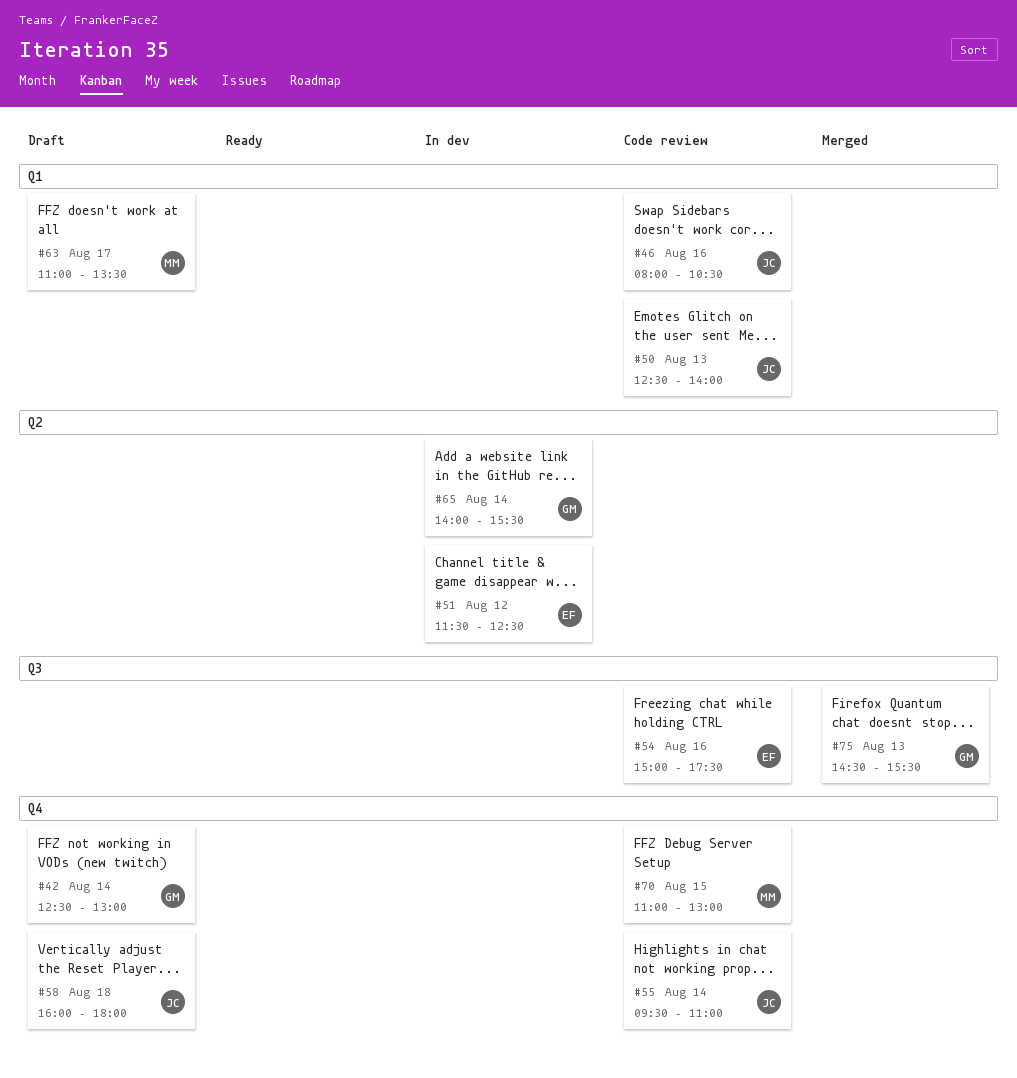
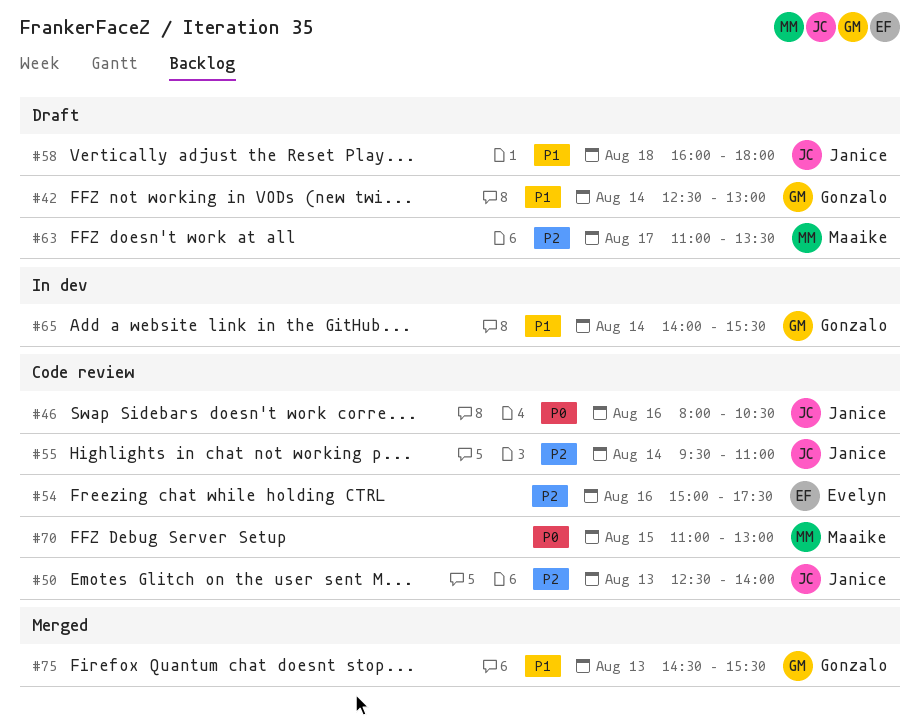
#51: present -> none

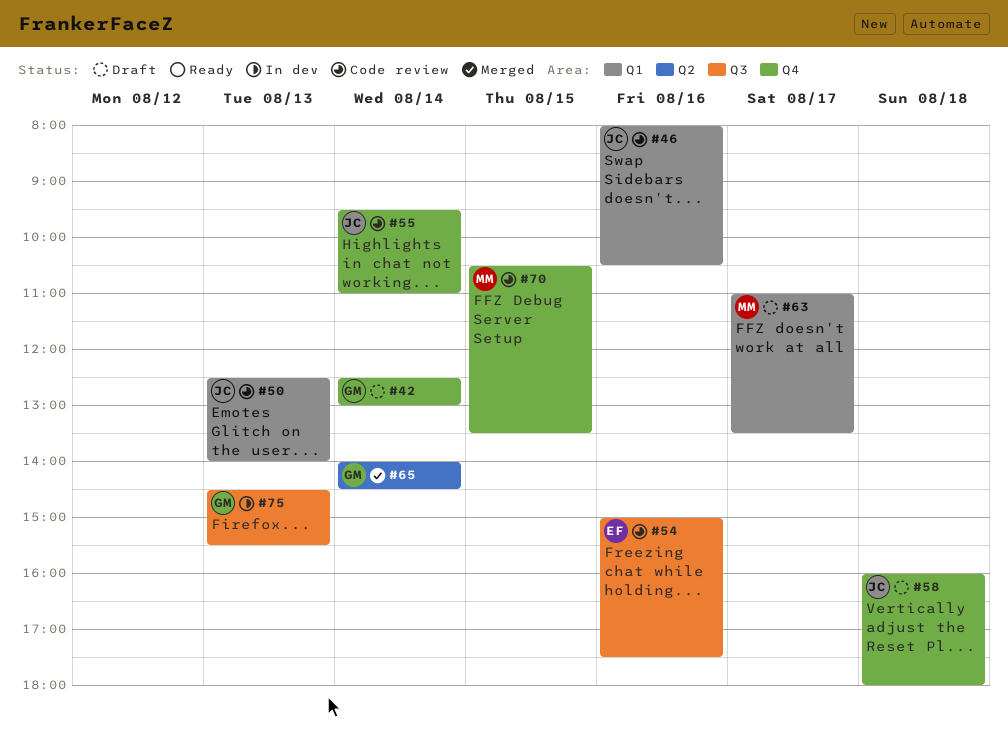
#65, status: In dev -> Merged
#65, ends: 15:30 -> 14:30
#70, begins: 11:00 -> 10:30
#70, ends: 13:00 -> 13:30
#75, status: Merged -> In dev

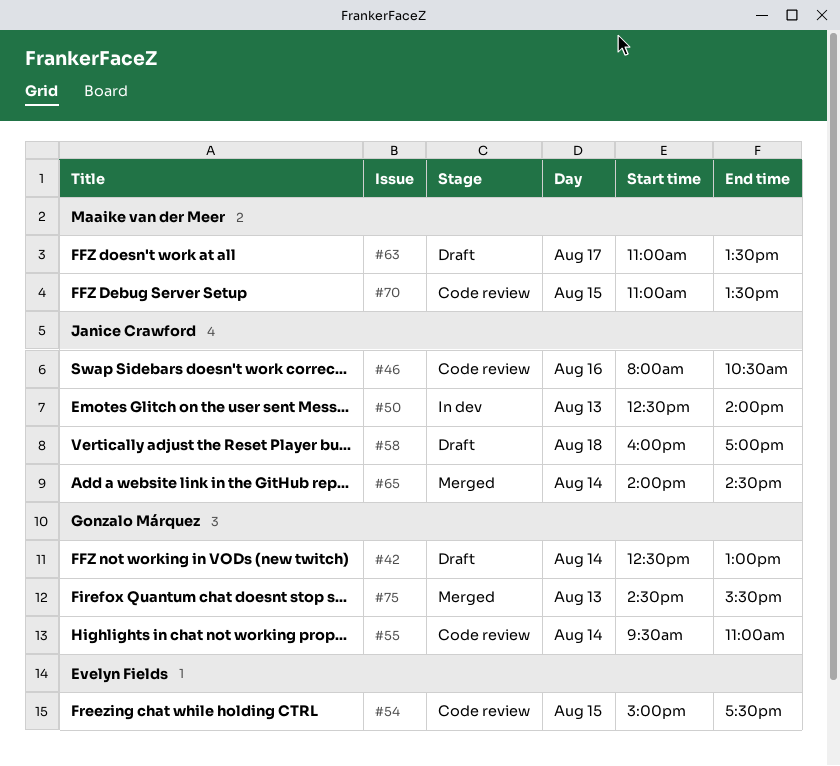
#50, status: Code review -> In dev
#54, day: Aug 16 -> Aug 15
#55, owner: Janice Crawford -> Gonzalo Márquez
#58, ends: 18:00 -> 17:00
#65, owner: Gonzalo Márquez -> Janice Crawford
#70, begins: 10:30 -> 11:00
#75, status: In dev -> Merged

